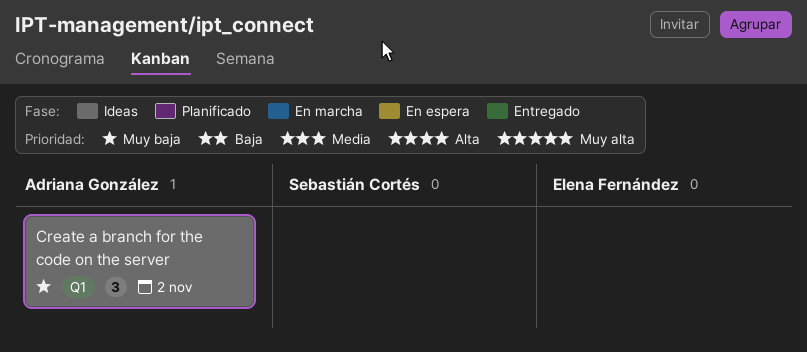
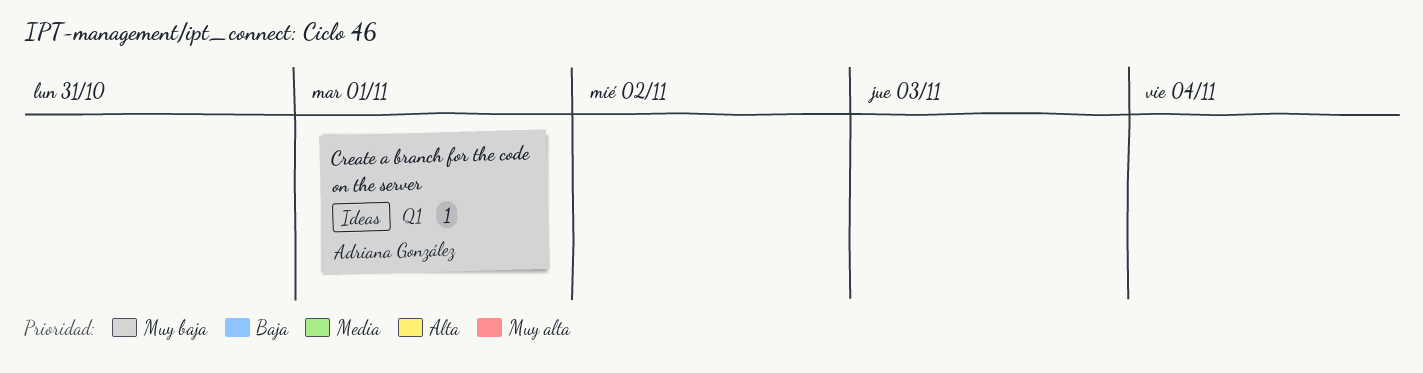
Create a branch for the code on the server, estimate: 3 -> 1
Create a branch for the code on the server, due: Nov 2 -> Nov 1

